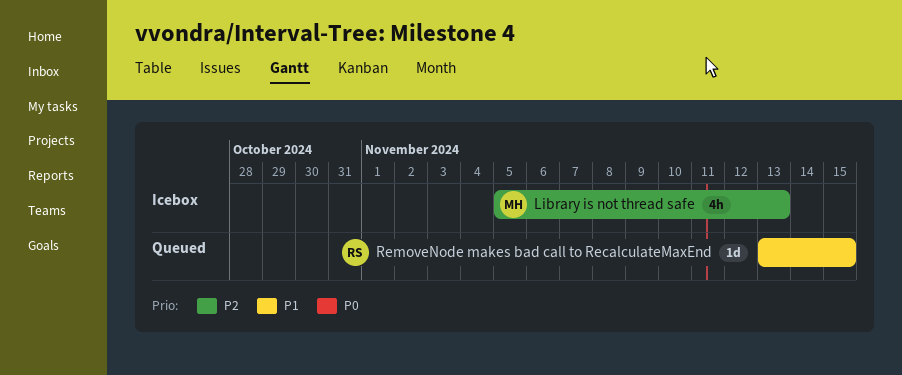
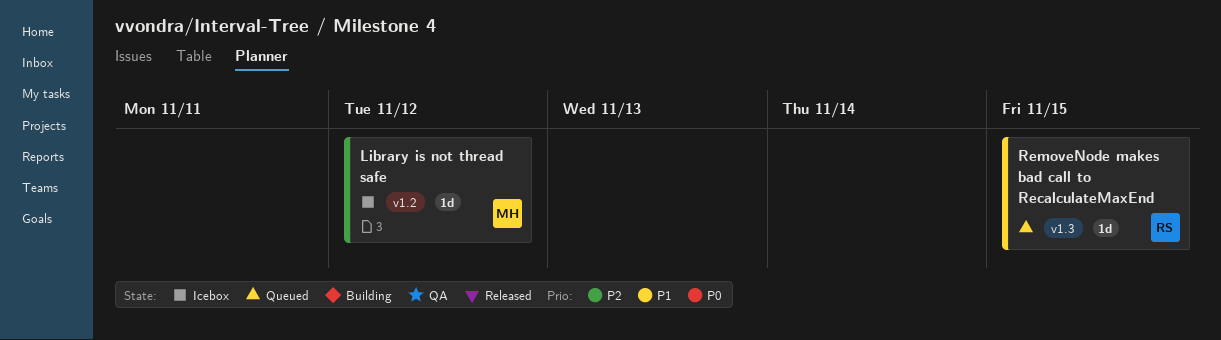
Library is not thread safe, estimate: 4h -> 1d
Library is not thread safe, due: Nov 13 -> Nov 12

